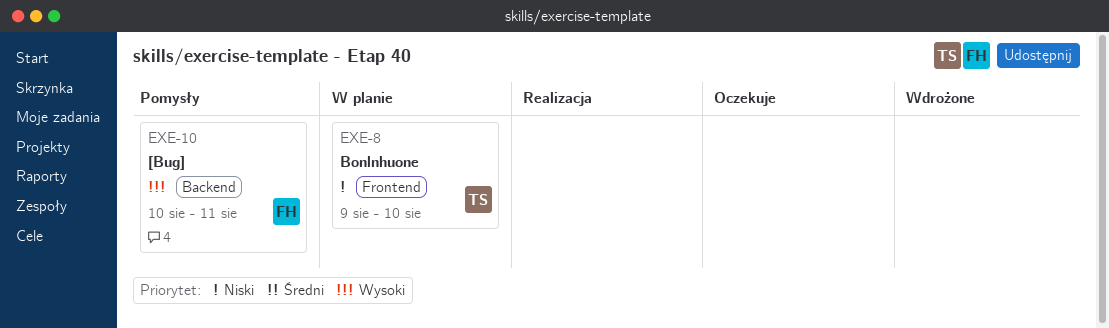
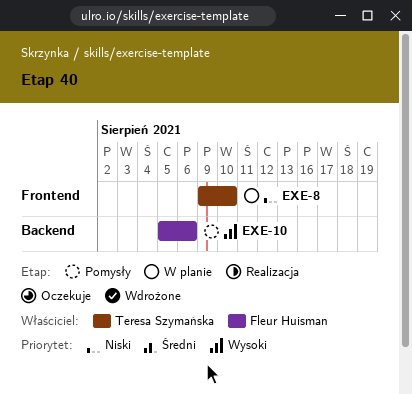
EXE-10, start: Aug 10 -> Aug 5
EXE-10, due: Aug 11 -> Aug 6

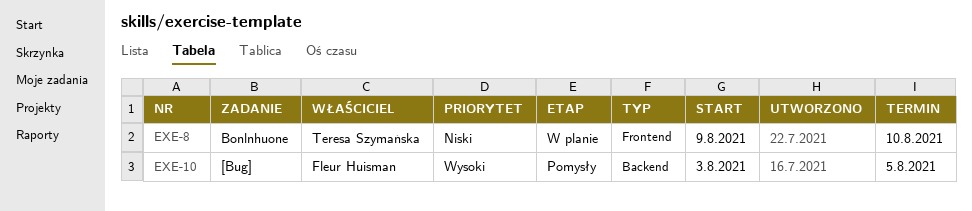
EXE-10, start: Aug 5 -> Aug 3
EXE-10, due: Aug 6 -> Aug 5

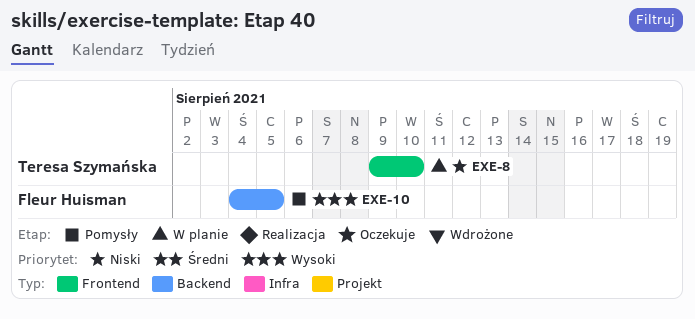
EXE-10, start: Aug 3 -> Aug 4

